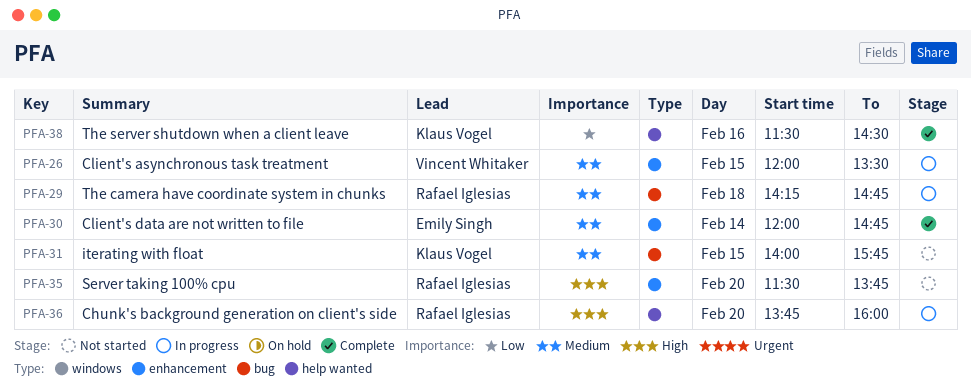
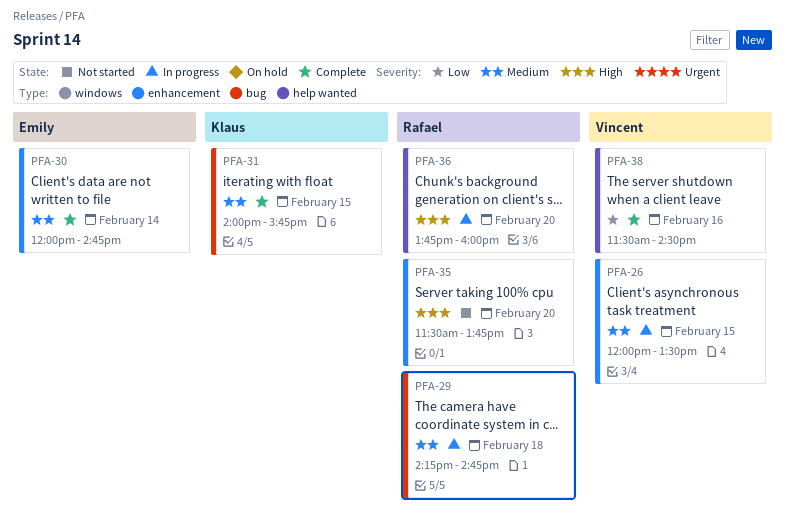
PFA-31, status: Not started -> Complete
PFA-38, owner: Klaus Vogel -> Vincent Whitaker

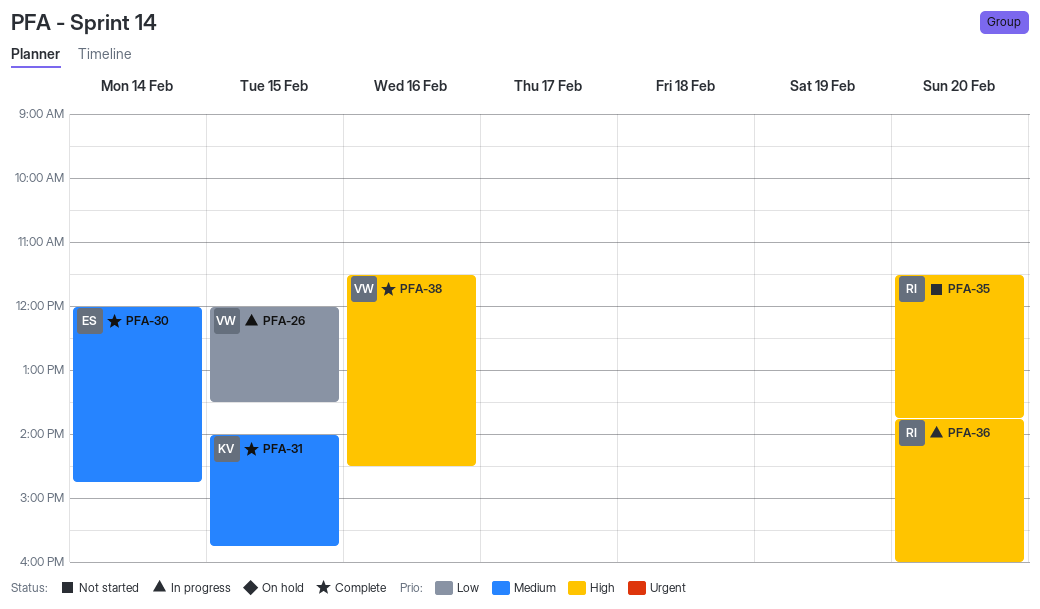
PFA-26, priority: Medium -> Low
PFA-29: present -> none
PFA-38, priority: Low -> High

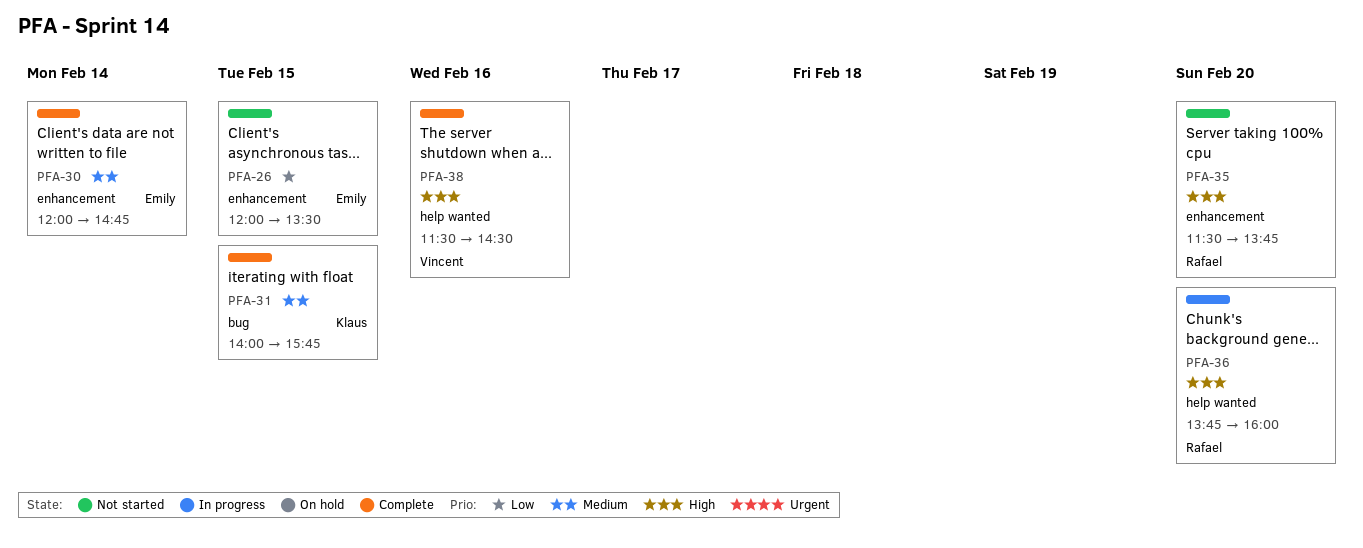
PFA-26, status: In progress -> Not started
PFA-26, owner: Vincent -> Emily

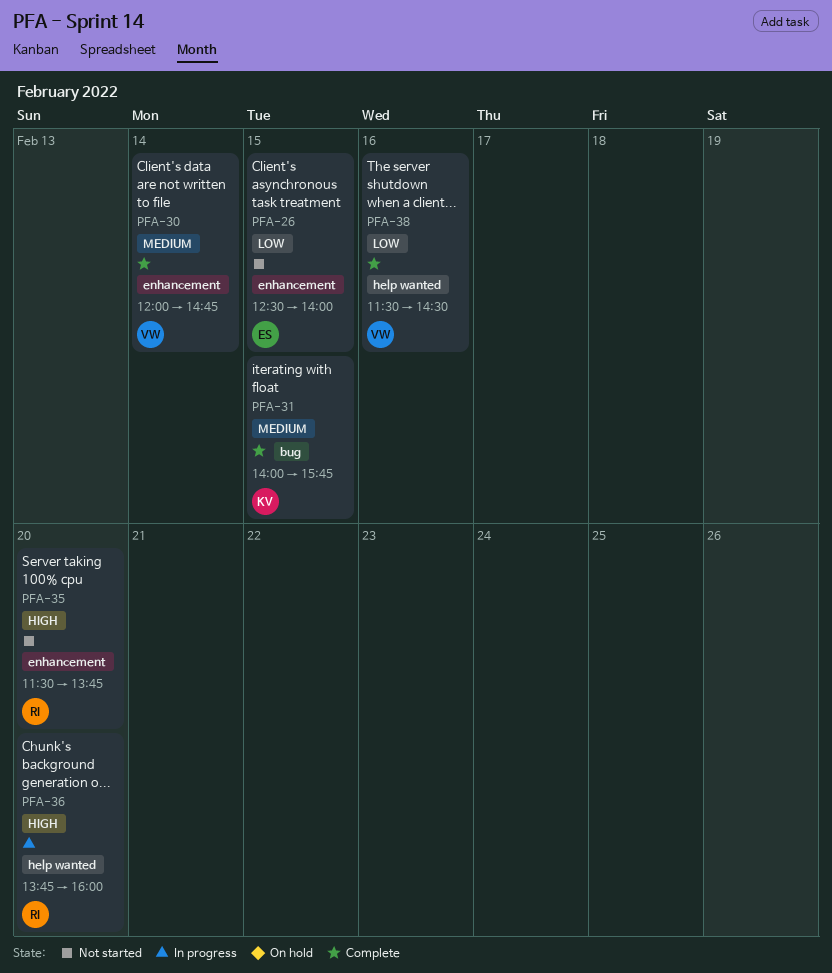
PFA-26, begins: 12:00 -> 12:30
PFA-26, ends: 13:30 -> 14:00
PFA-30, owner: Emily -> Vincent
PFA-38, priority: High -> Low

